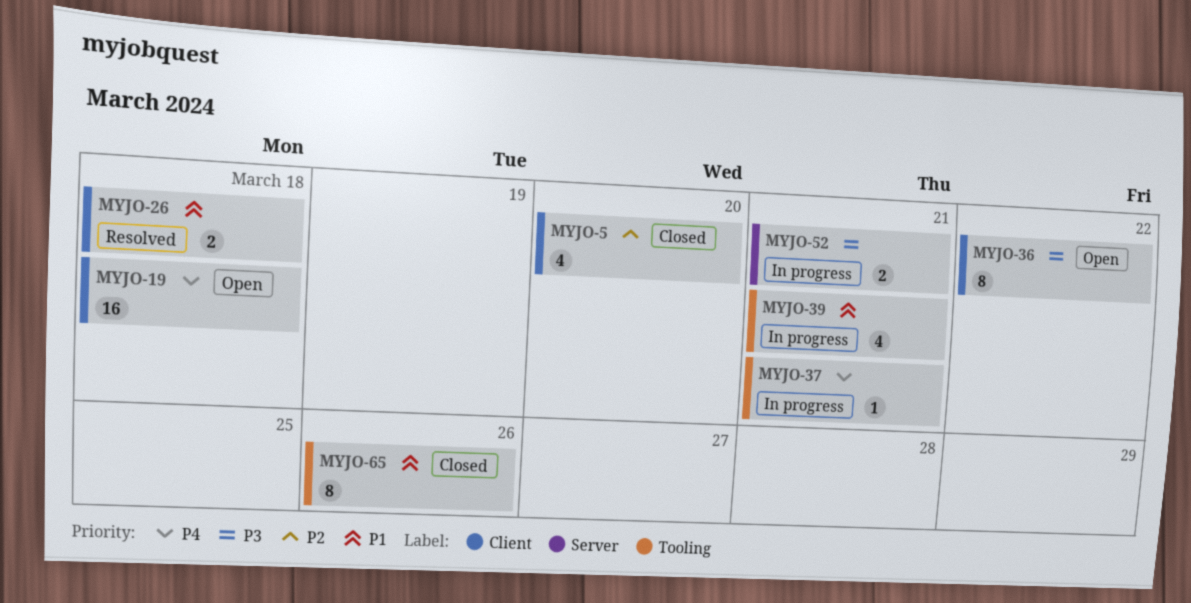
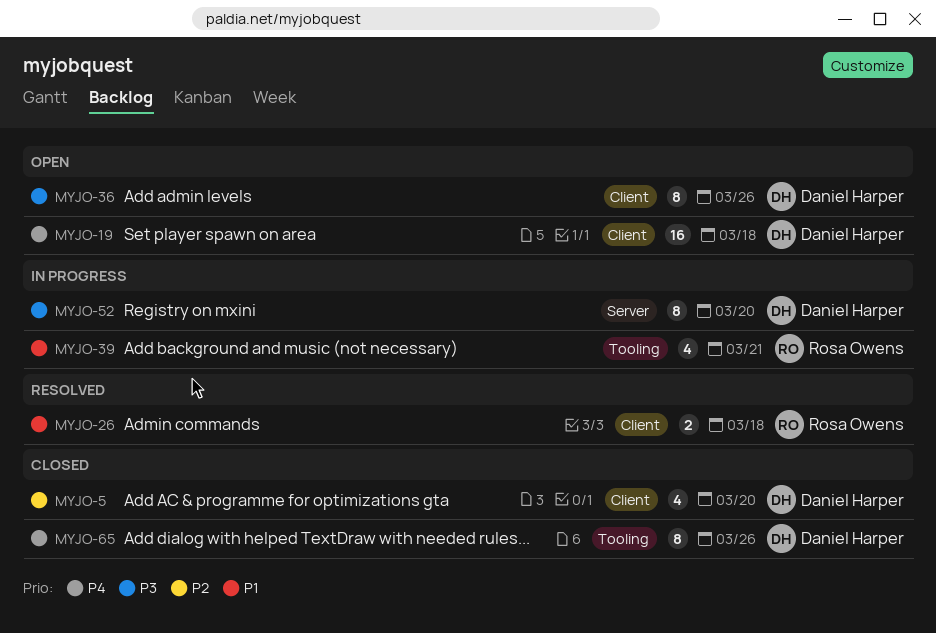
MYJO-36, due: Mar 22 -> Mar 26
MYJO-37: present -> none
MYJO-52, estimate: 2 -> 8
MYJO-52, due: Mar 21 -> Mar 20
MYJO-65, priority: P1 -> P4

